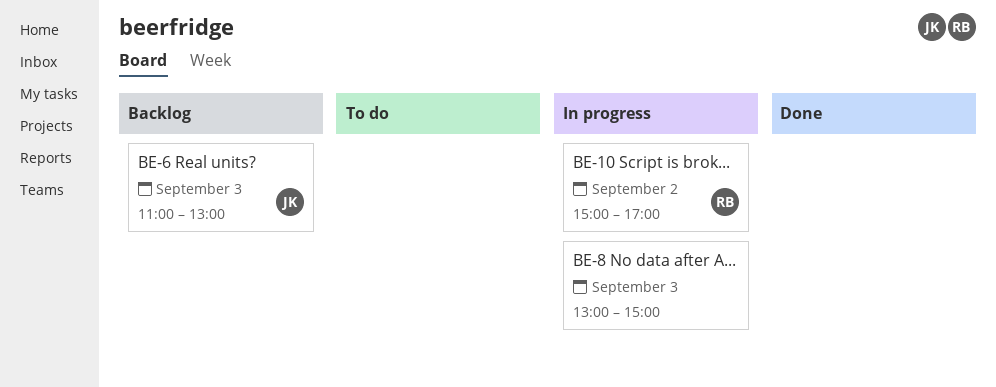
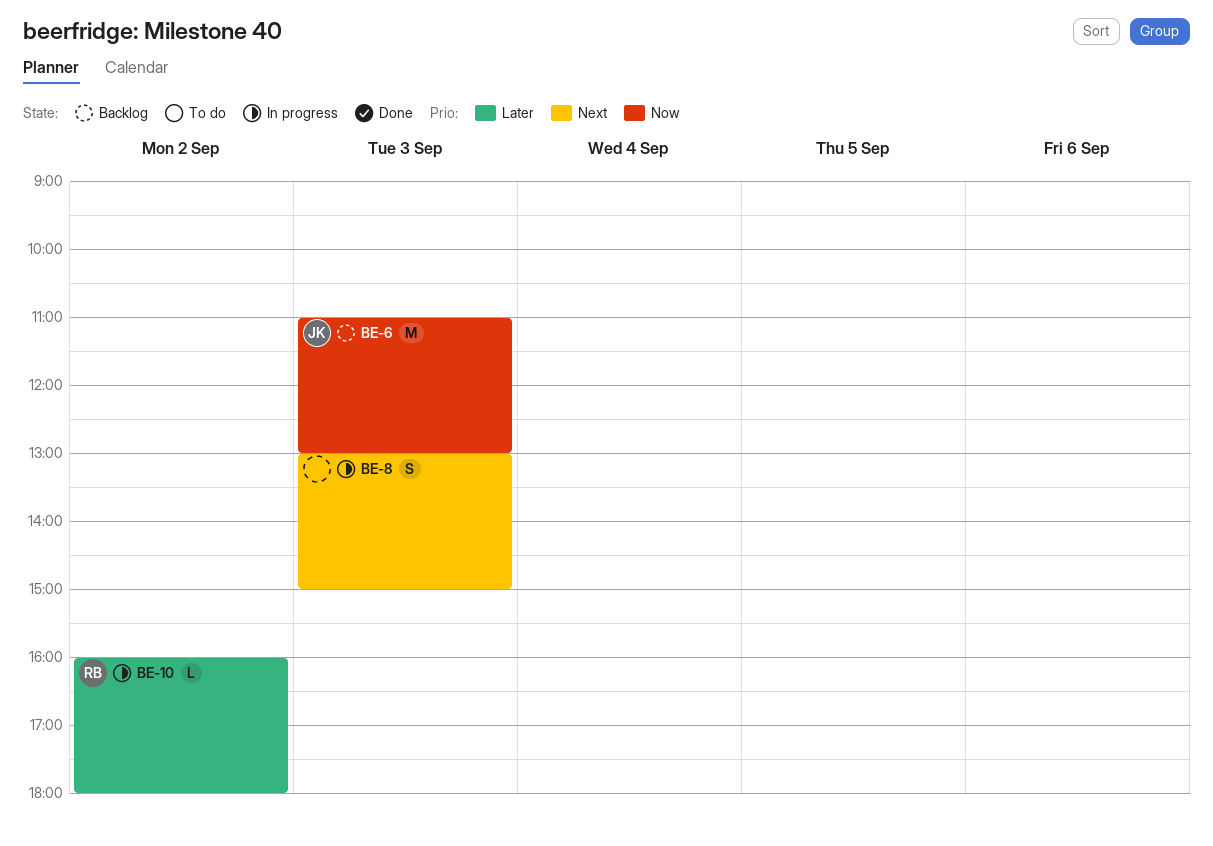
BE-10, begins: 15:00 -> 16:00
BE-10, ends: 17:00 -> 18:00

